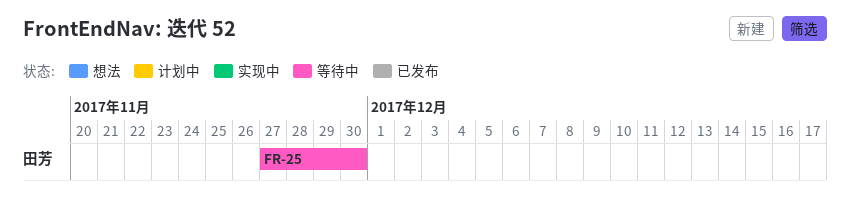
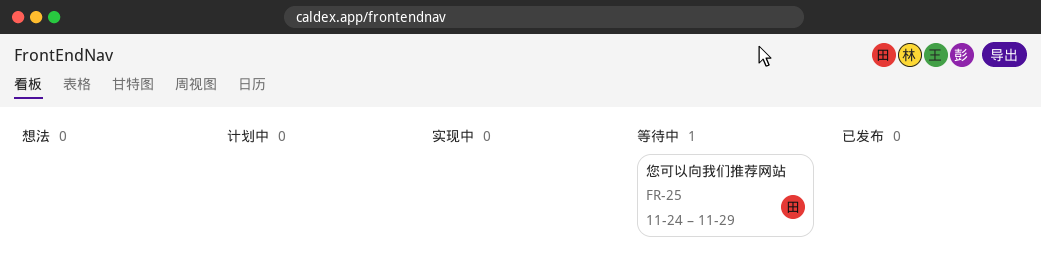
FR-25, start: Nov 27 -> Nov 24
FR-25, due: Nov 30 -> Nov 29

